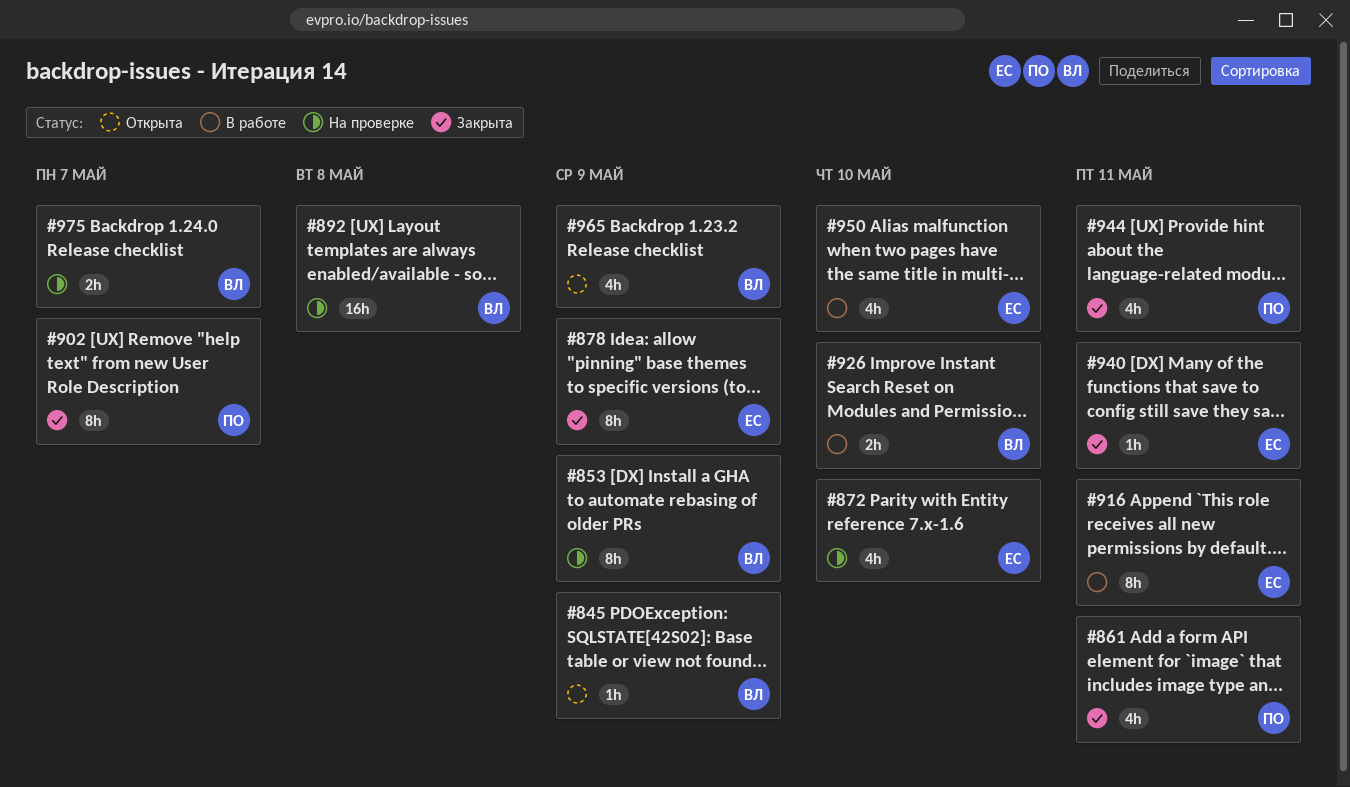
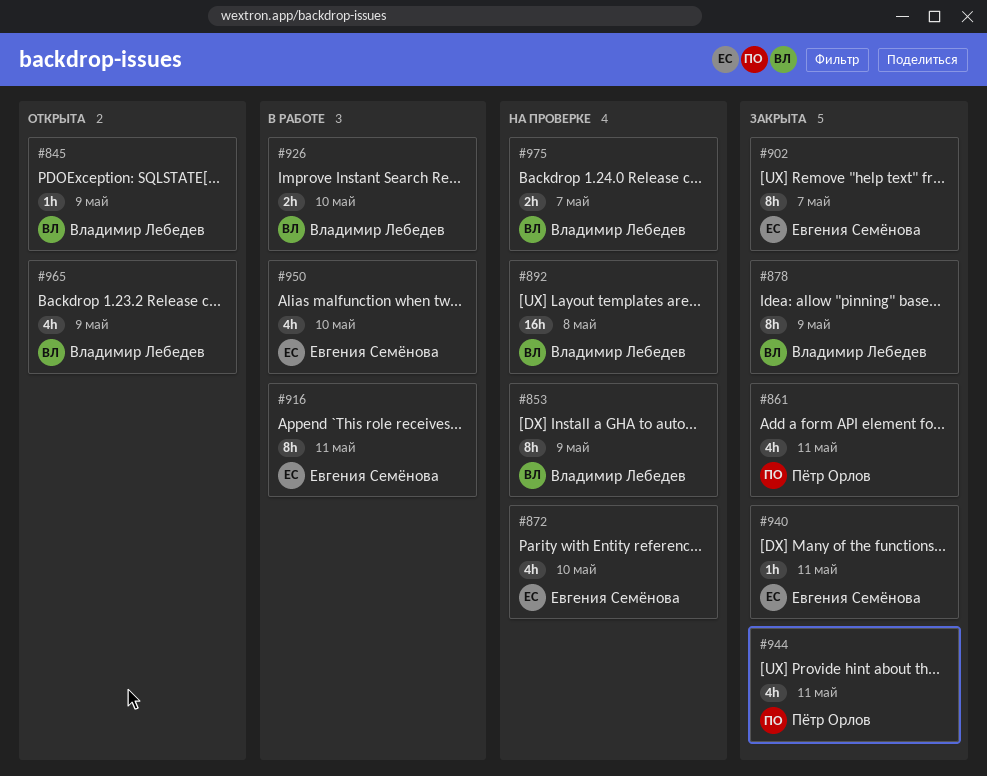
#878, owner: Евгения Семёнова -> Владимир Лебедев
#902, owner: Пётр Орлов -> Евгения Семёнова

